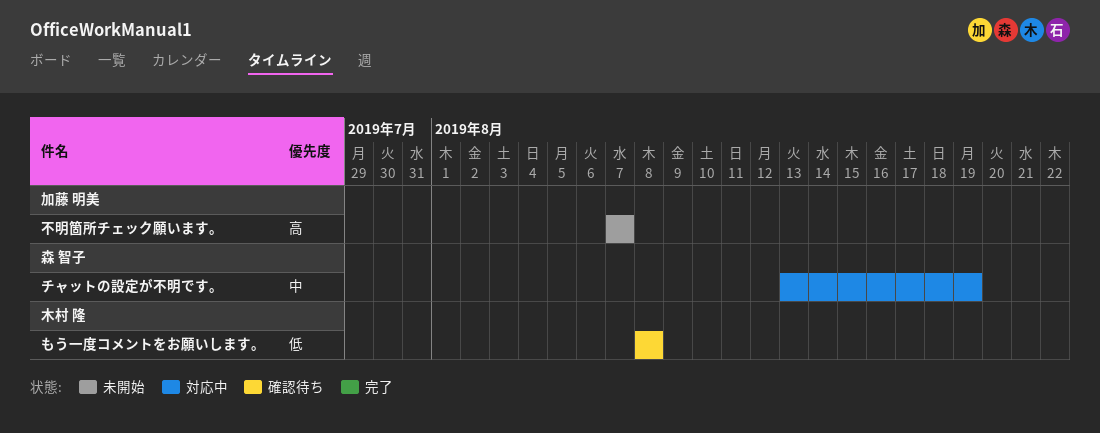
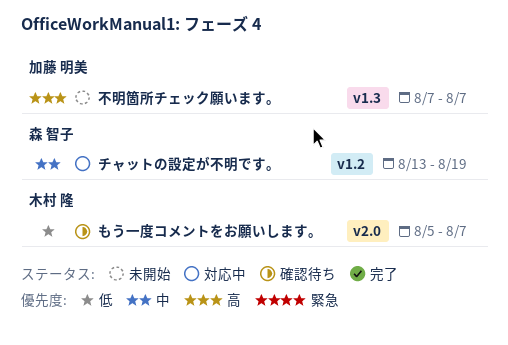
もう一度コメントをお願いします。, start: Aug 8 -> Aug 5
もう一度コメントをお願いします。, due: Aug 8 -> Aug 7

